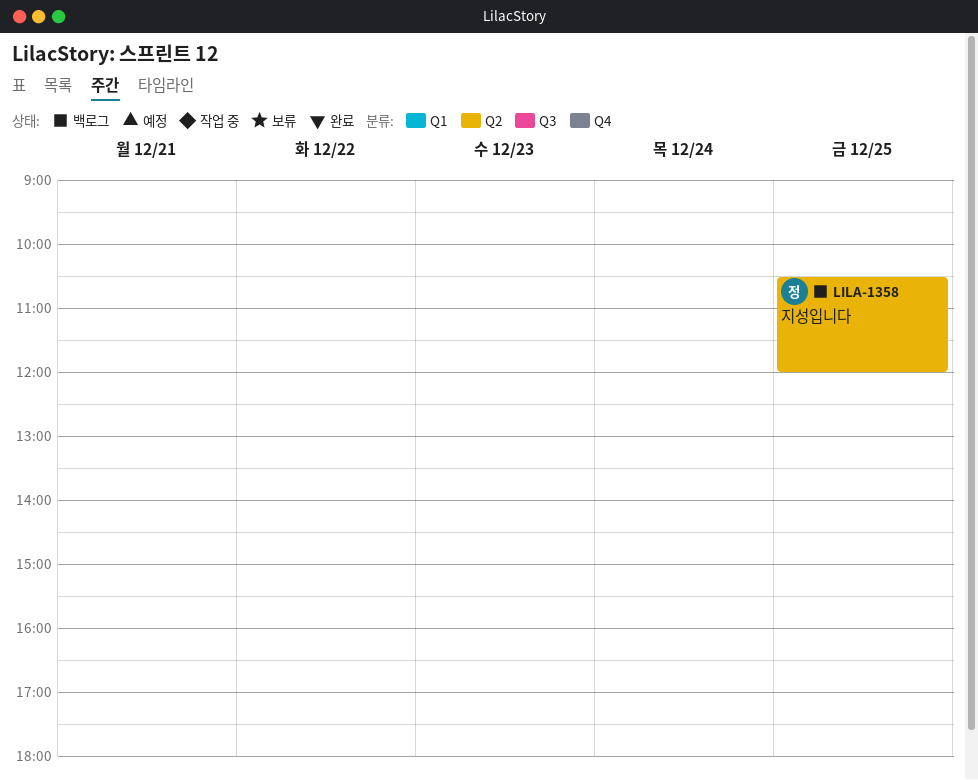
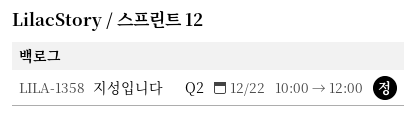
LILA-1358, day: Dec 25 -> Dec 22
LILA-1358, begins: 10:30 -> 10:00

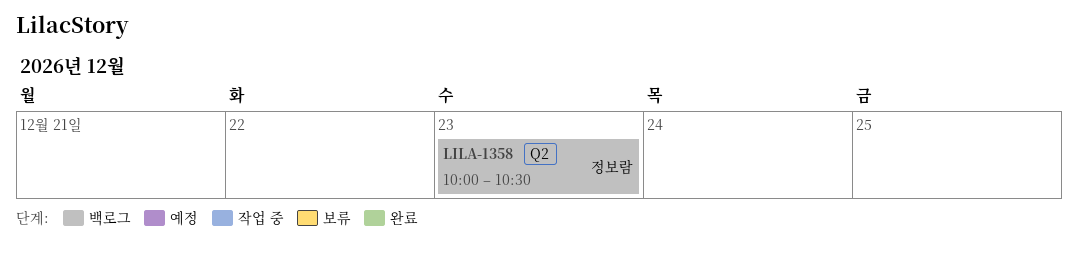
LILA-1358, day: Dec 22 -> Dec 23
LILA-1358, ends: 12:00 -> 10:30

